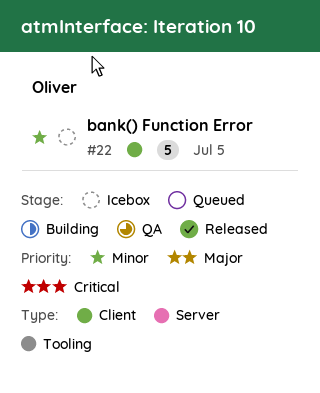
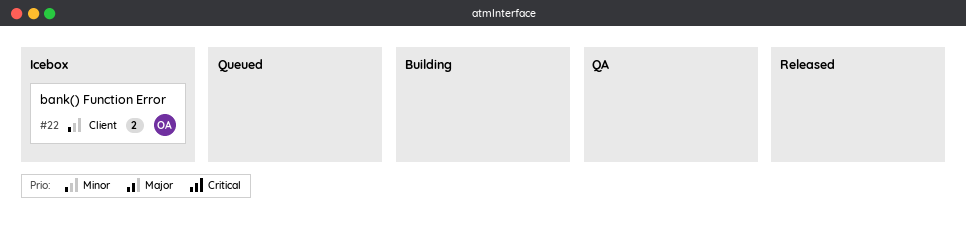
#22, estimate: 5 -> 2

